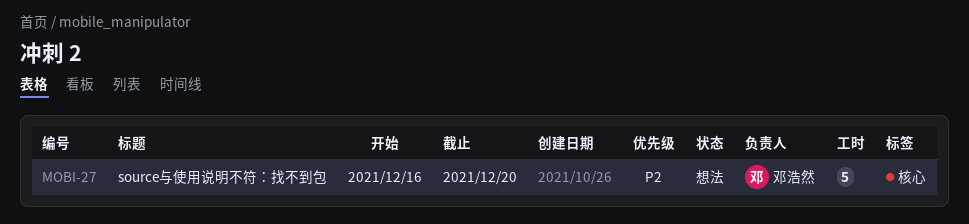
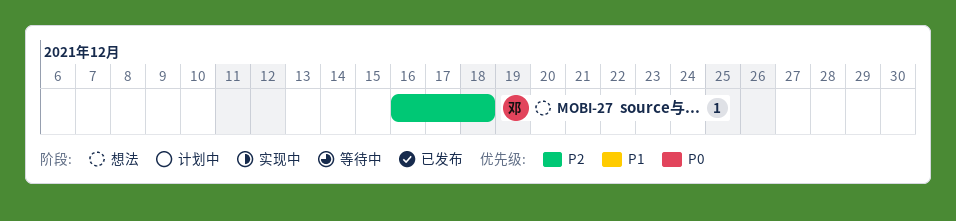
MOBI-27, estimate: 5 -> 1
MOBI-27, due: Dec 20 -> Dec 18

